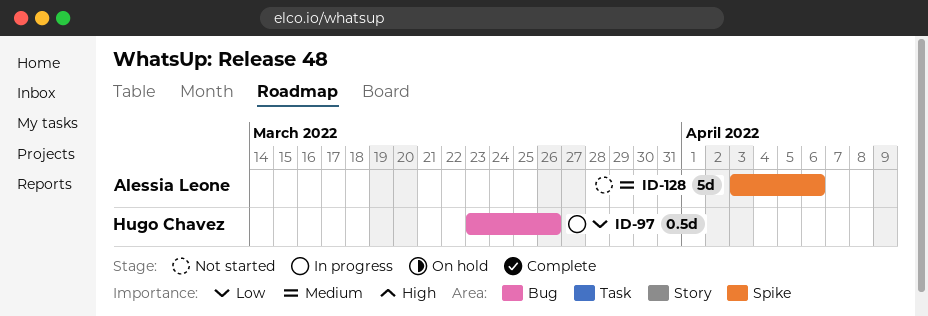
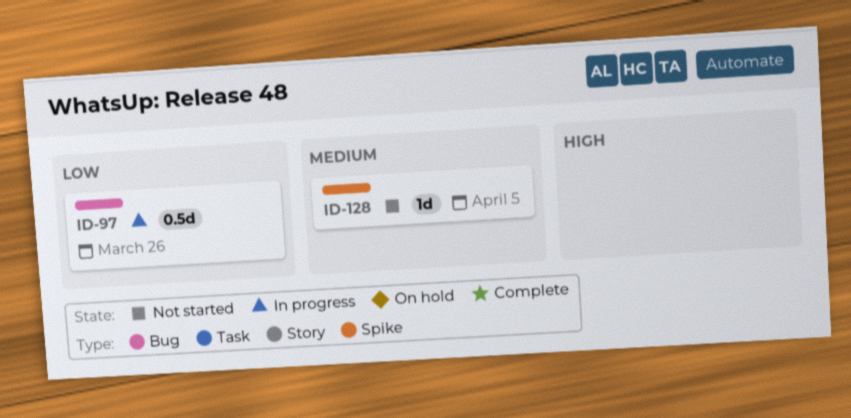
ID-128, estimate: 5d -> 1d
ID-128, due: Apr 6 -> Apr 5

